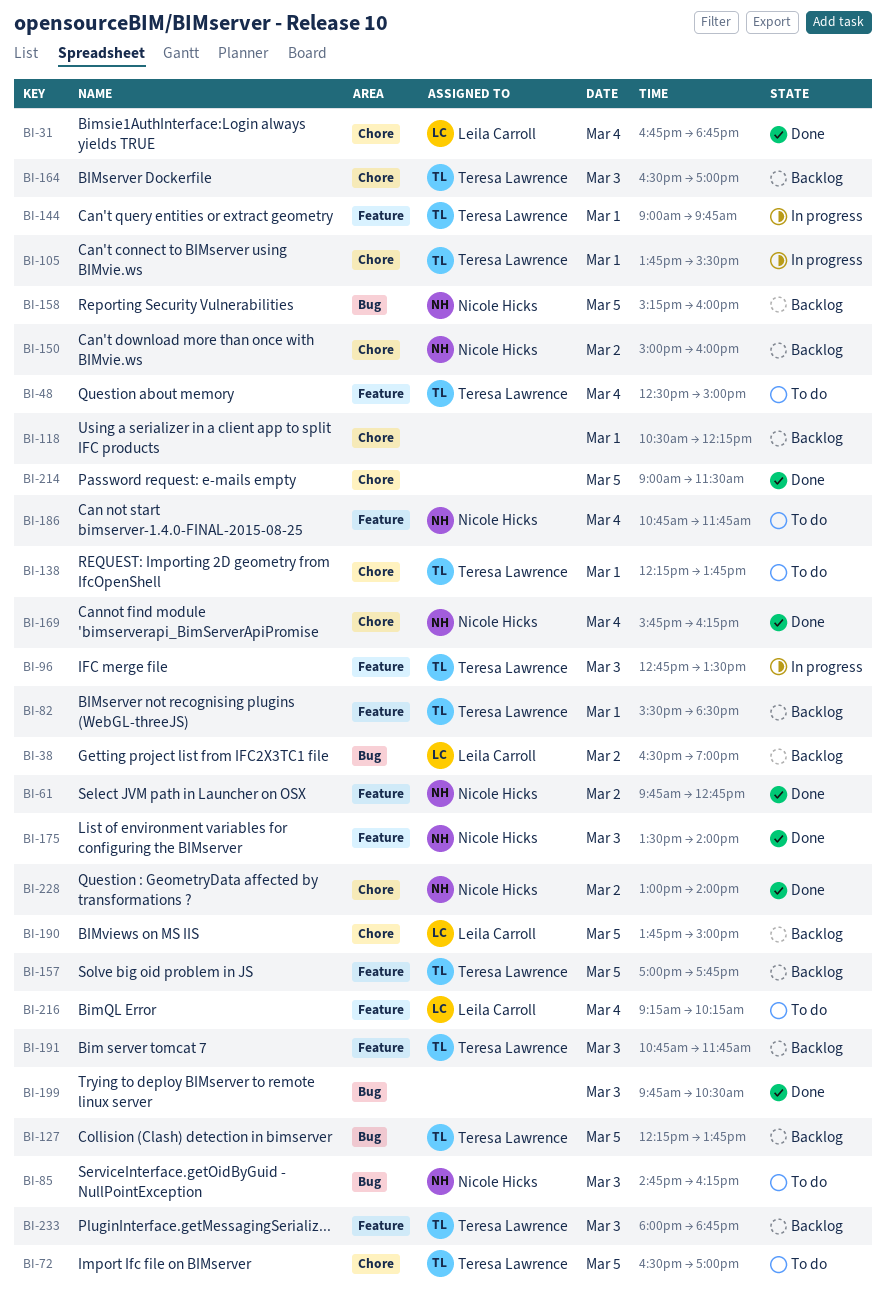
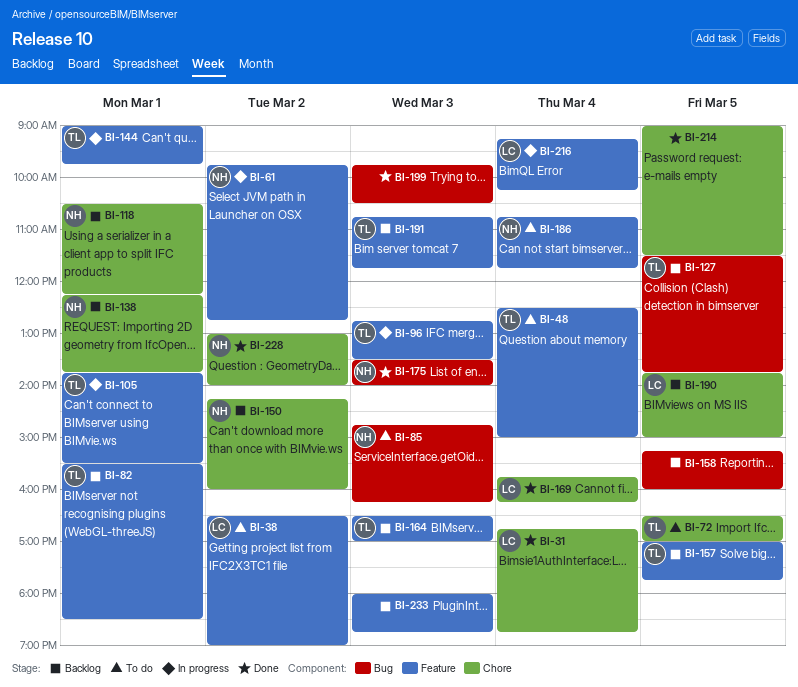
BI-38, status: Backlog -> To do
BI-38, label: Bug -> Feature
BI-61, status: Done -> In progress
BI-105, label: Chore -> Feature
BI-118, owner: none -> Nicole Hicks
BI-127, begins: 12:15 -> 11:30
BI-138, status: To do -> Backlog
BI-138, owner: Teresa Lawrence -> Nicole Hicks
BI-150, begins: 15:00 -> 14:15
BI-158, owner: Nicole Hicks -> none
BI-164, label: Chore -> Feature
BI-169, owner: Nicole Hicks -> Leila Carroll
BI-175, label: Feature -> Bug
BI-216, status: To do -> In progress
BI-233, owner: Teresa Lawrence -> none

